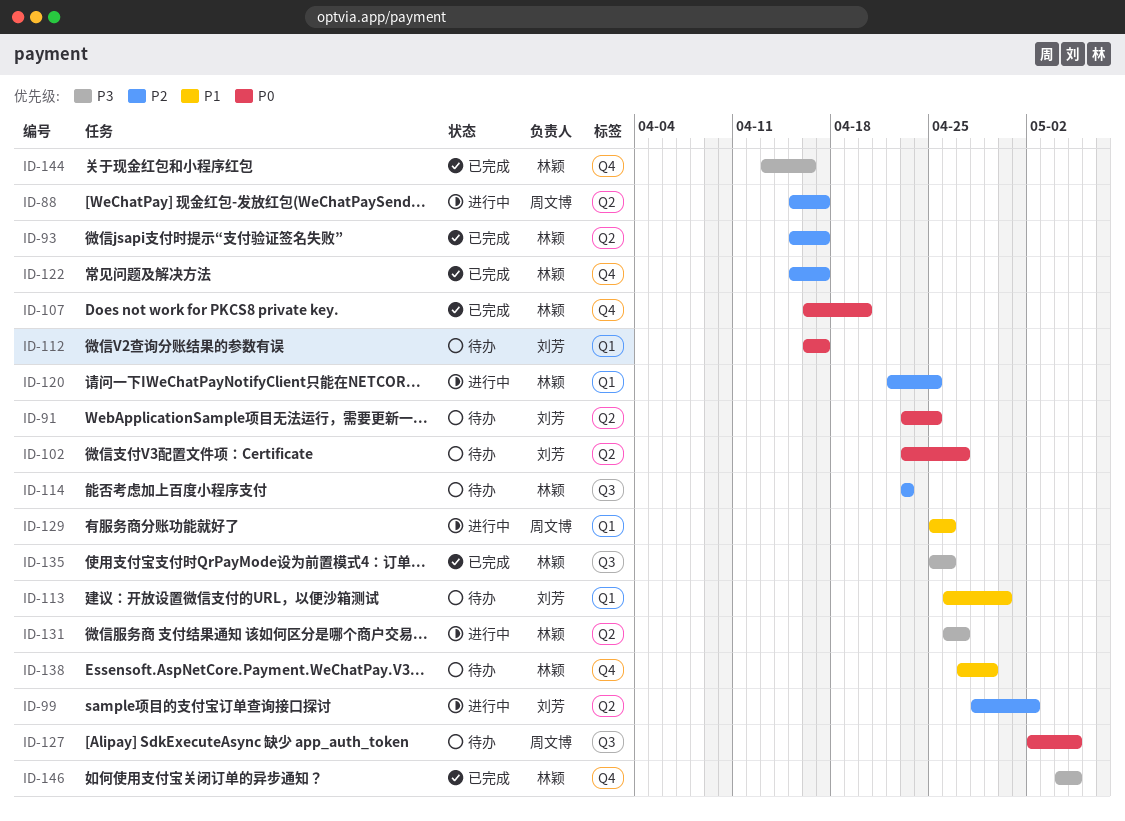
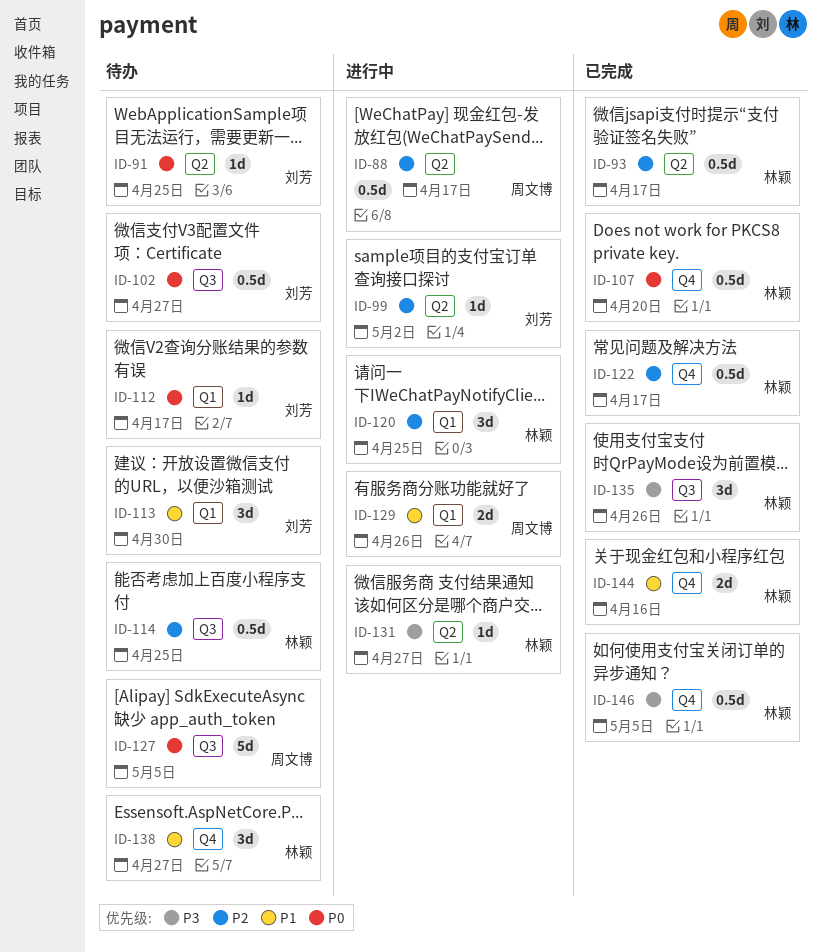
ID-102, label: Q2 -> Q3
ID-114, due: Apr 23 -> Apr 25
ID-138, due: Apr 29 -> Apr 27
ID-144, priority: P3 -> P1

